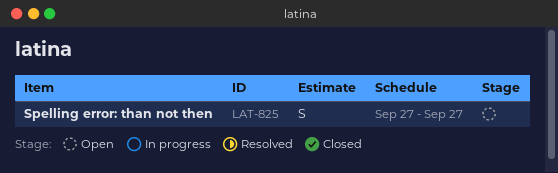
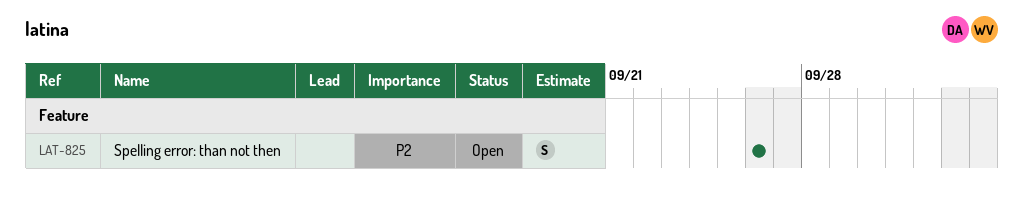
LAT-825, start: Sep 27 -> Sep 26
LAT-825, due: Sep 27 -> Sep 26

